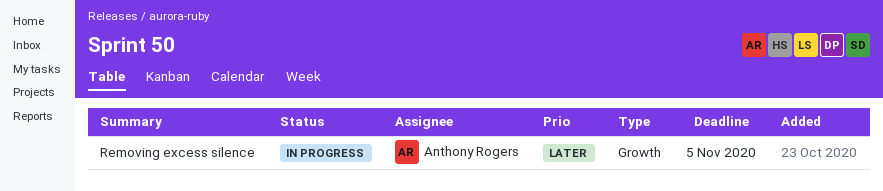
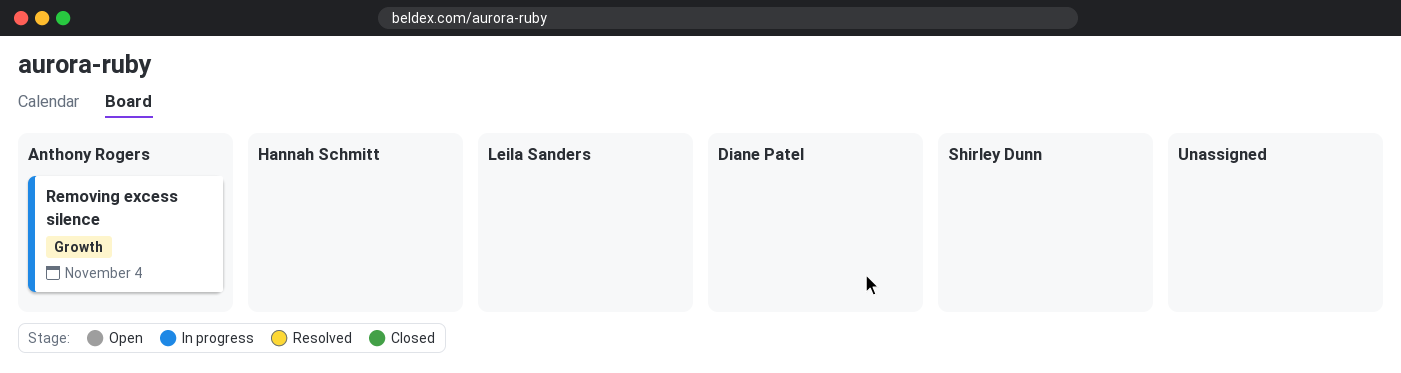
Removing excess silence, due: Nov 5 -> Nov 4

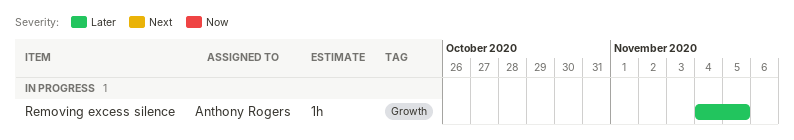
Removing excess silence, due: Nov 4 -> Nov 5

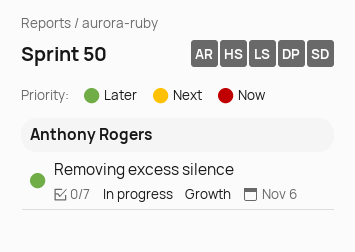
Removing excess silence, due: Nov 5 -> Nov 6

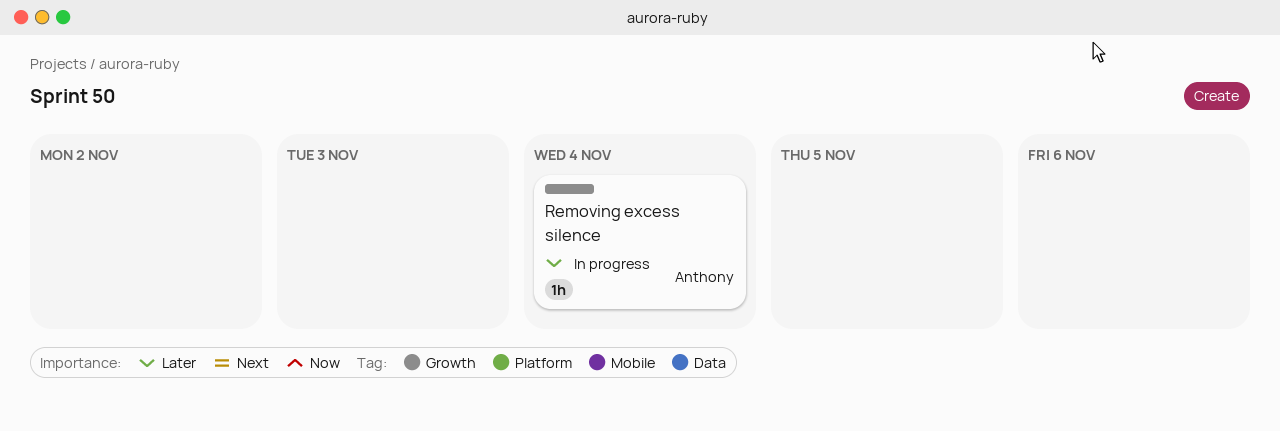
Removing excess silence, due: Nov 6 -> Nov 4

